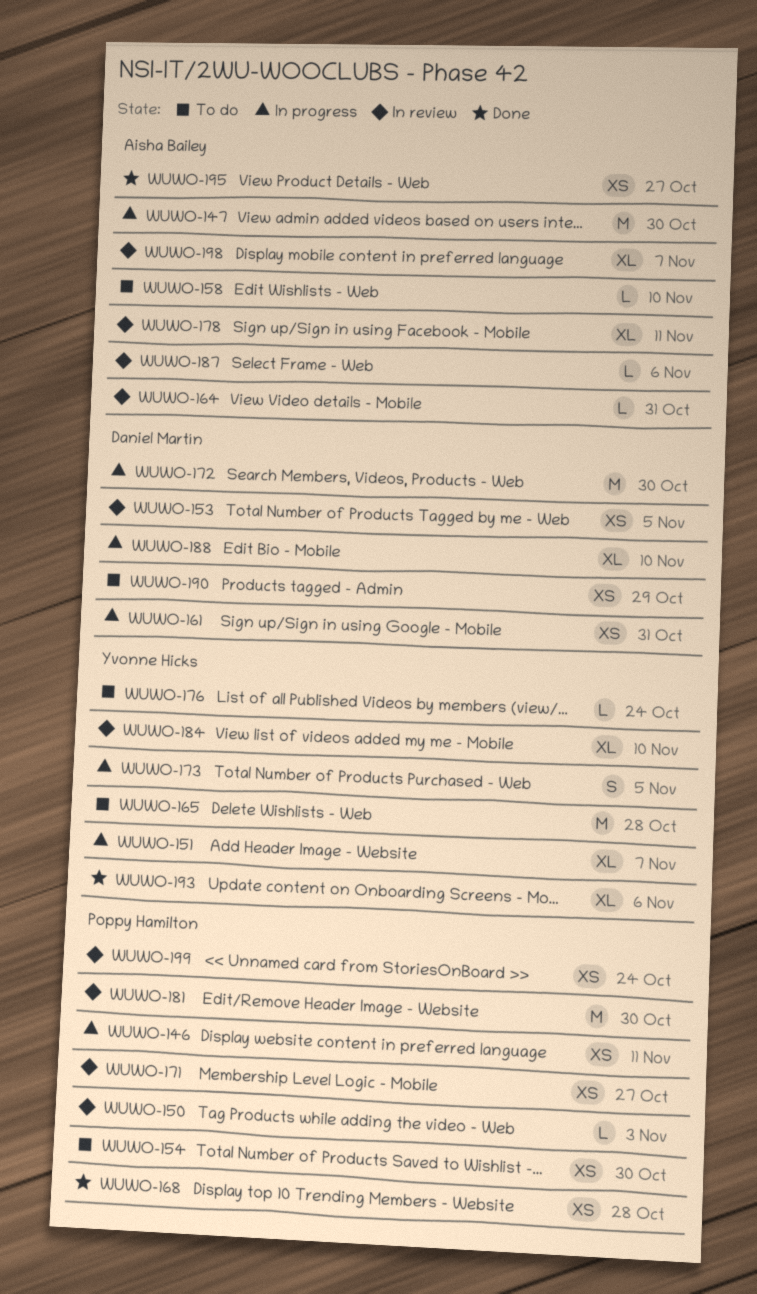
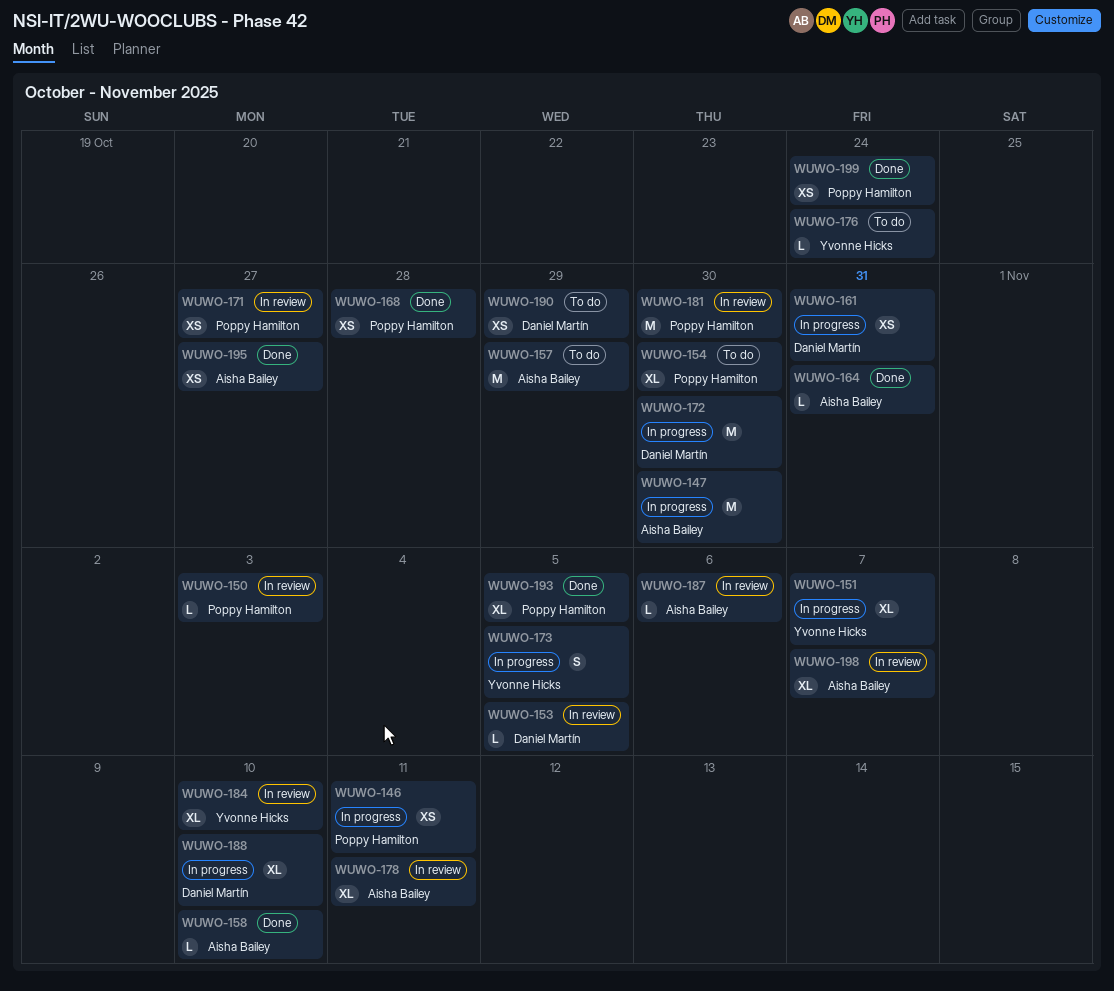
WUWO-153, estimate: XS -> L
WUWO-154, estimate: XS -> XL
WUWO-157: none -> present
WUWO-158, status: To do -> Done
WUWO-164, status: In review -> Done
WUWO-165: present -> none
WUWO-193, owner: Yvonne Hicks -> Poppy Hamilton
WUWO-193, due: Nov 6 -> Nov 5
WUWO-199, status: In review -> Done

